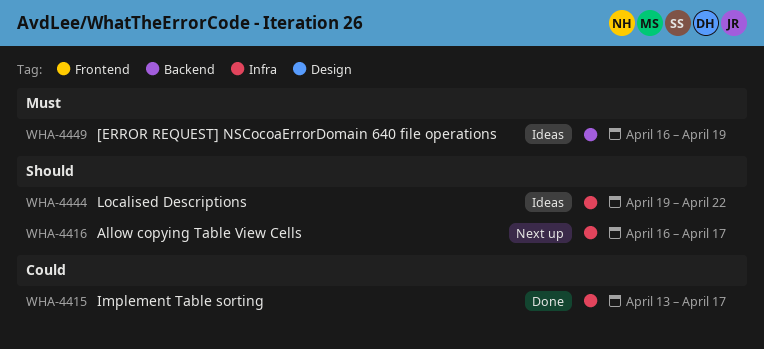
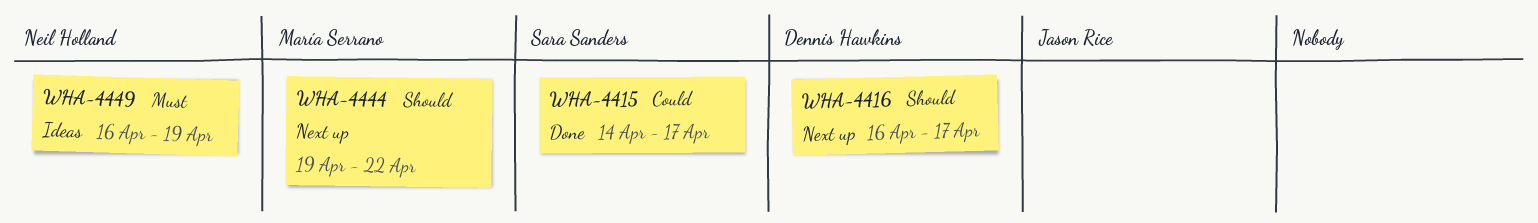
WHA-4415, start: Apr 13 -> Apr 14
WHA-4444, status: Ideas -> Next up

